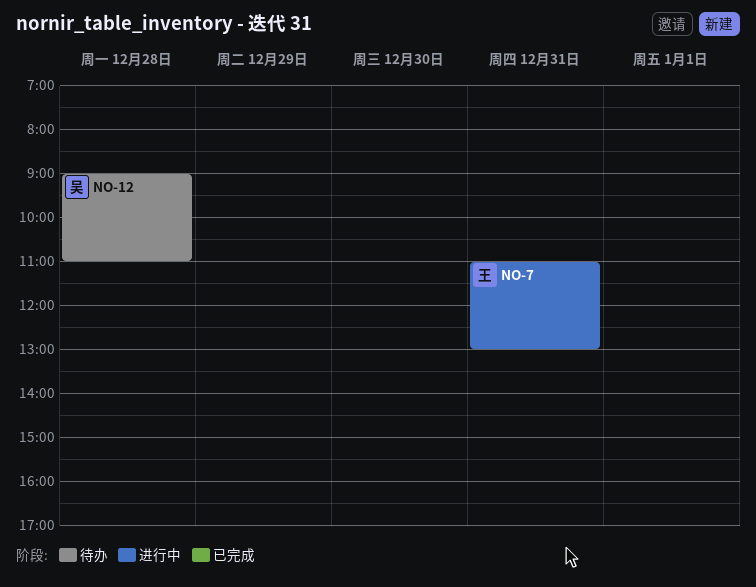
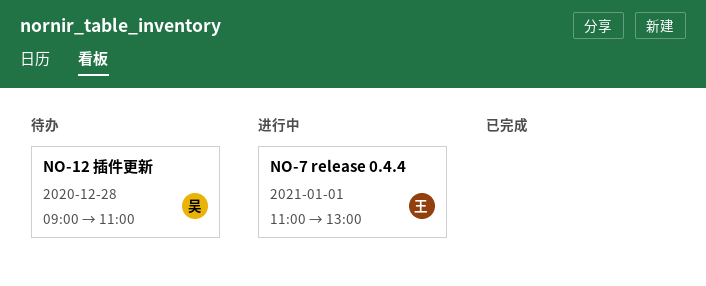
NO-7, day: Dec 31 -> Jan 1

